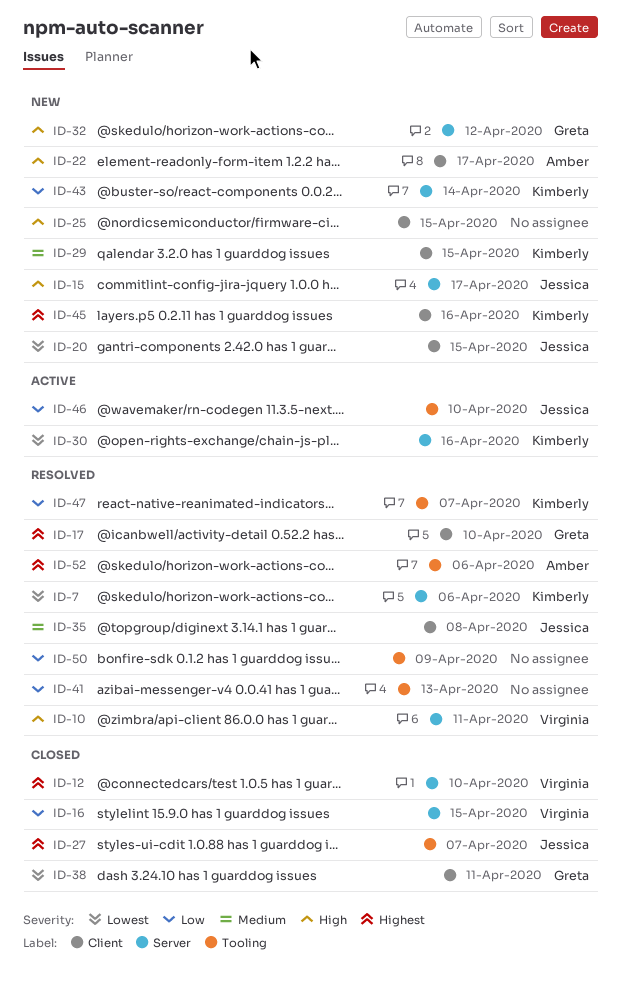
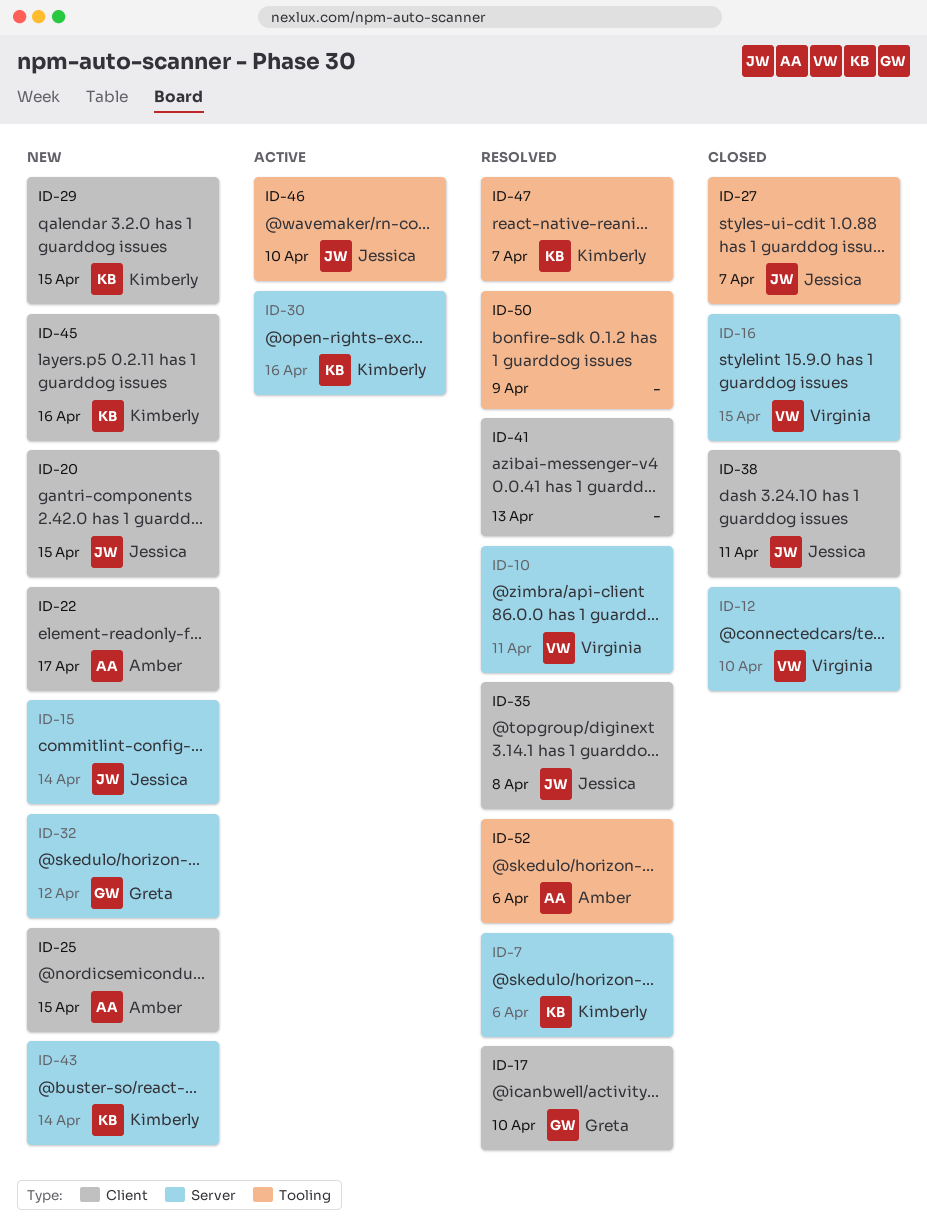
ID-15, due: Apr 17 -> Apr 14
ID-25, owner: none -> Amber
ID-38, owner: Greta -> Jessica
ID-41, label: Tooling -> Client

